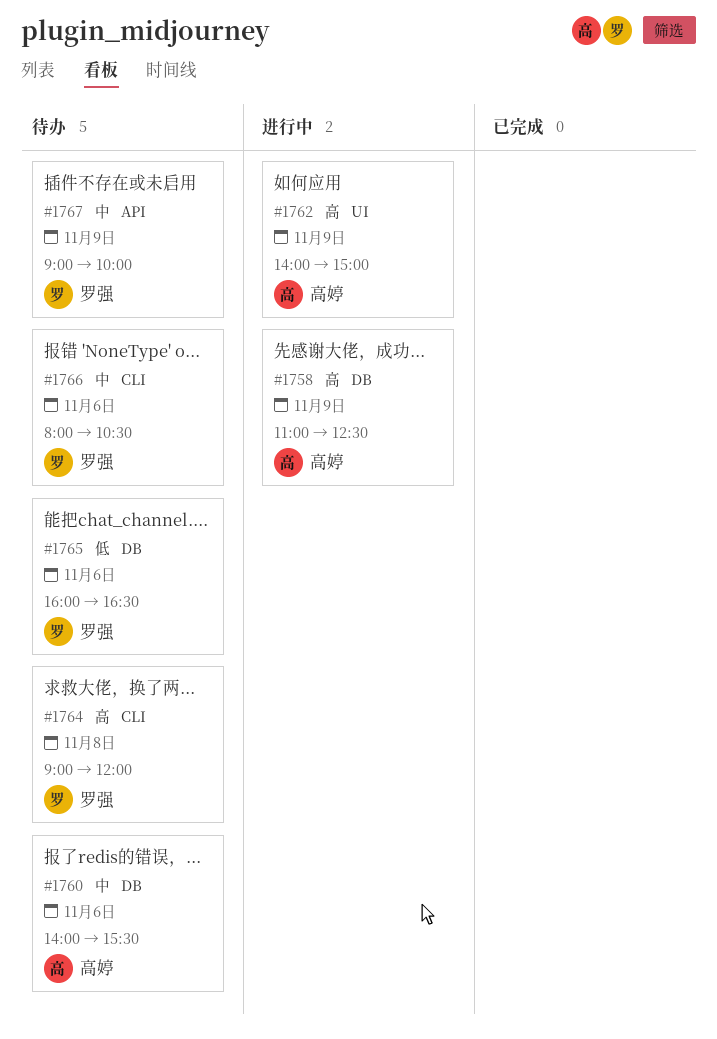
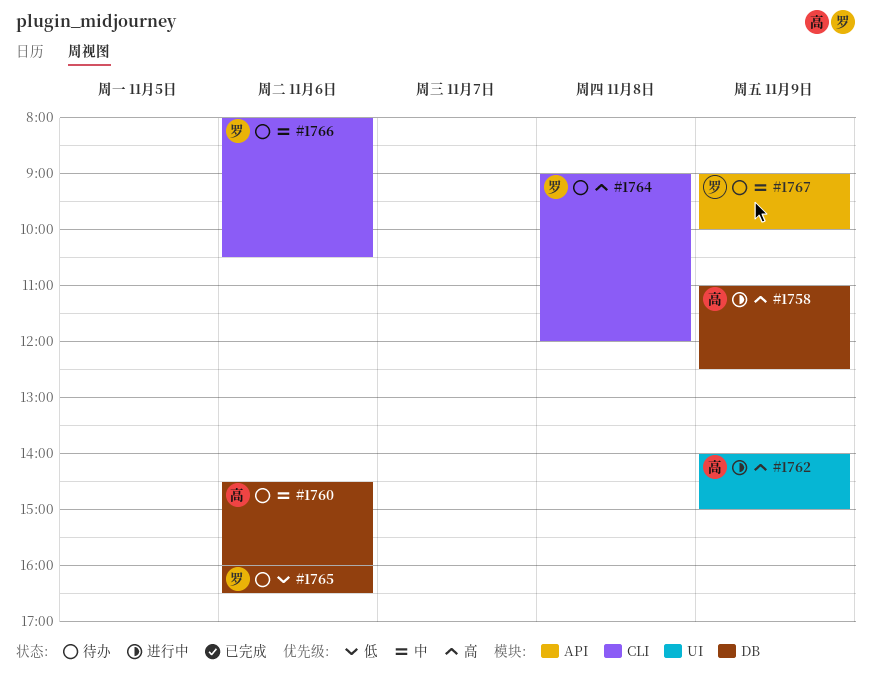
#1760, begins: 14:00 -> 14:30
#1760, ends: 15:30 -> 16:00

